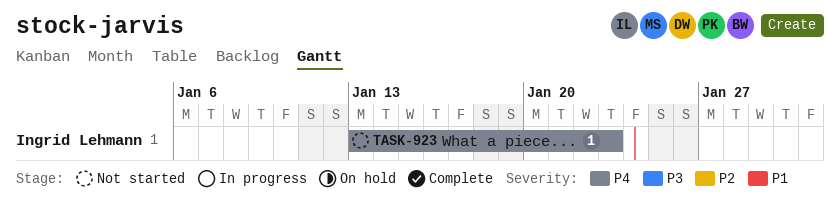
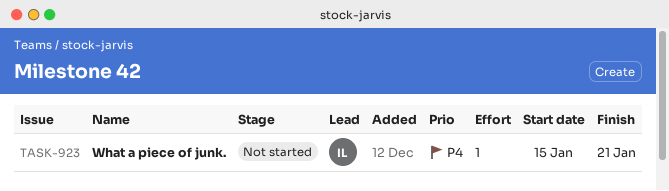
TASK-923, start: Jan 13 -> Jan 15
TASK-923, due: Jan 23 -> Jan 21

